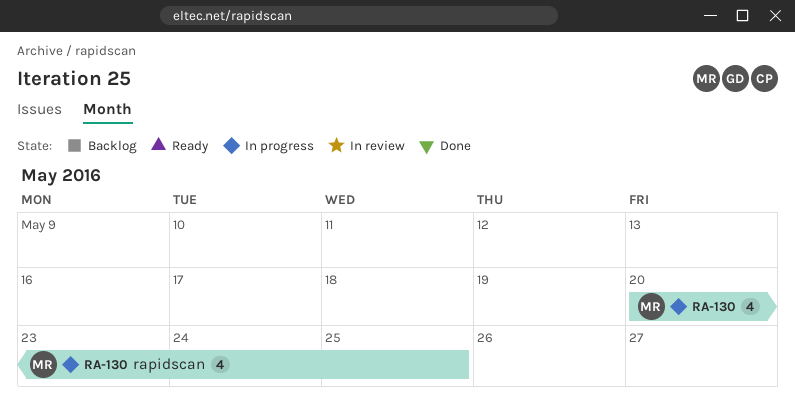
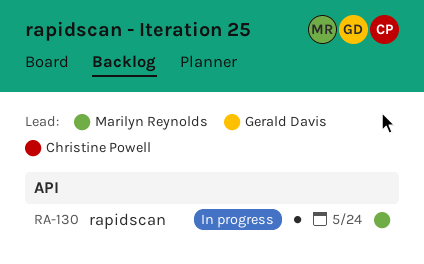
RA-130, estimate: 4 -> 1
RA-130, due: May 25 -> May 24

